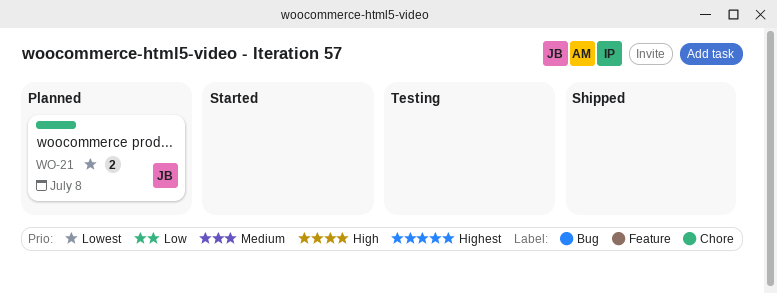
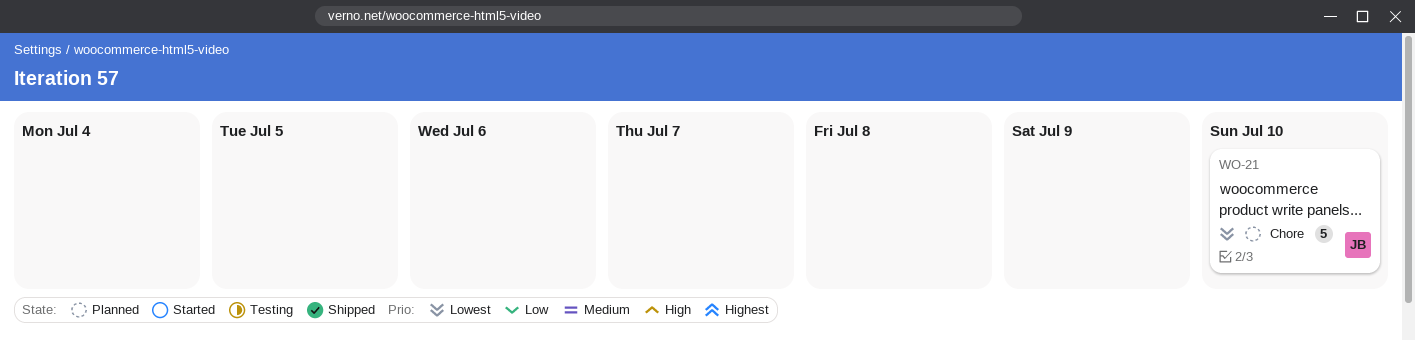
WO-21, estimate: 2 -> 5
WO-21, due: Jul 8 -> Jul 10

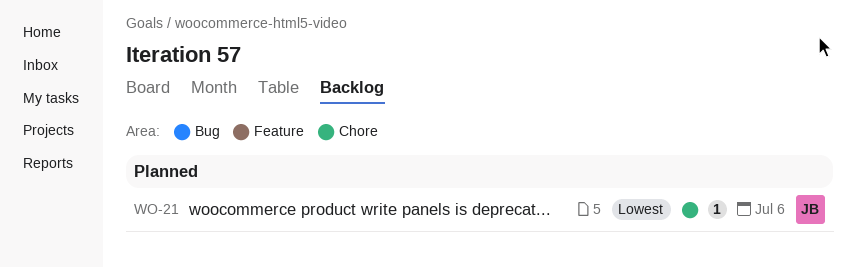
WO-21, estimate: 5 -> 1
WO-21, due: Jul 10 -> Jul 6

